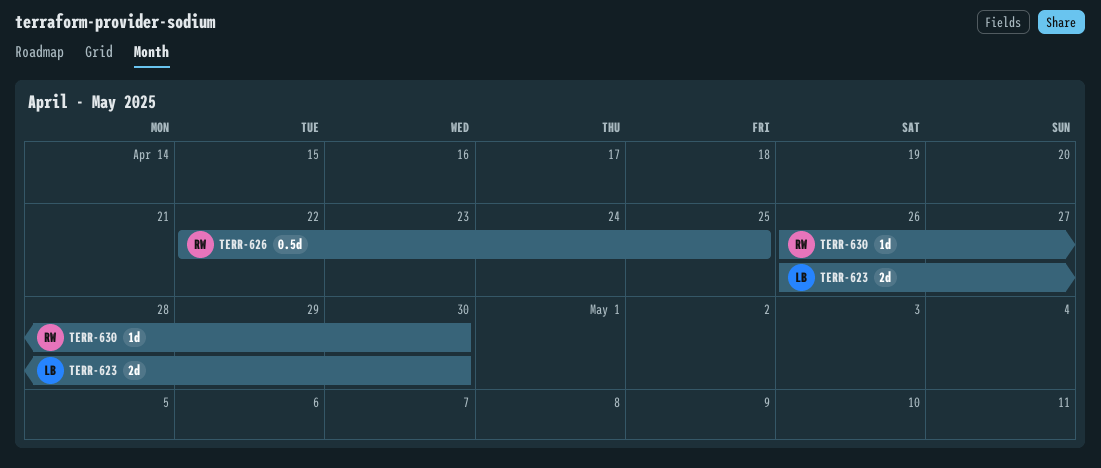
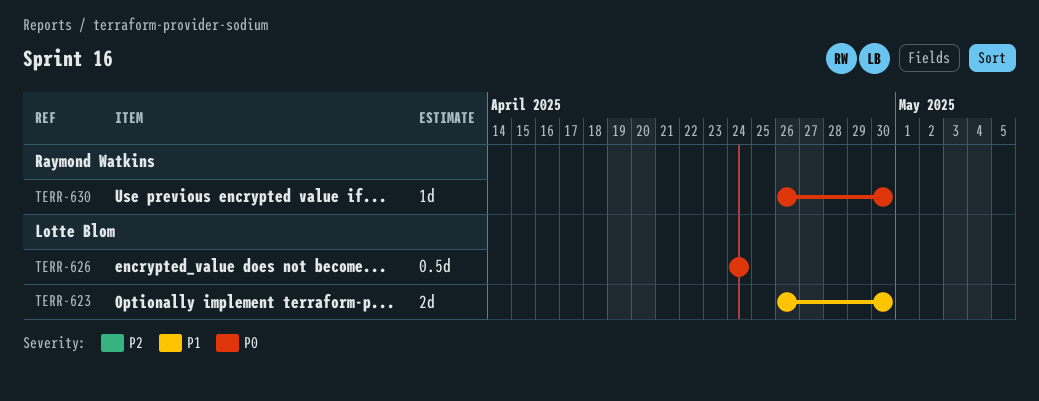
TERR-626, owner: Raymond Watkins -> Lotte Blom
TERR-626, start: Apr 22 -> Apr 24
TERR-626, due: Apr 25 -> Apr 24

